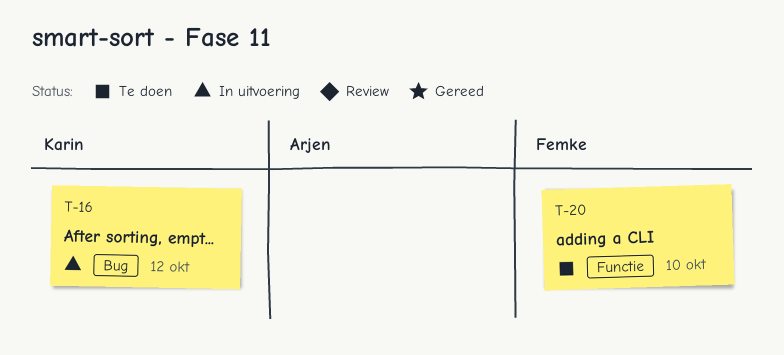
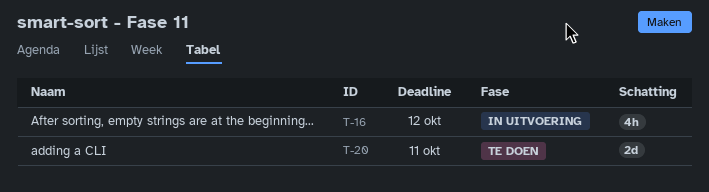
T-20, due: Oct 10 -> Oct 11

